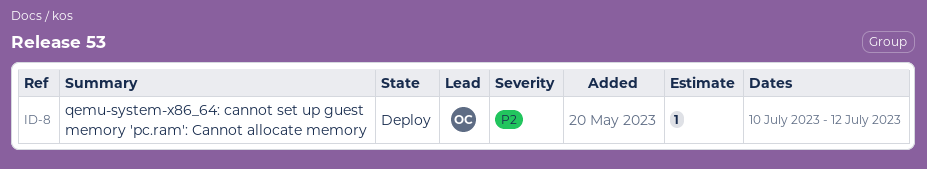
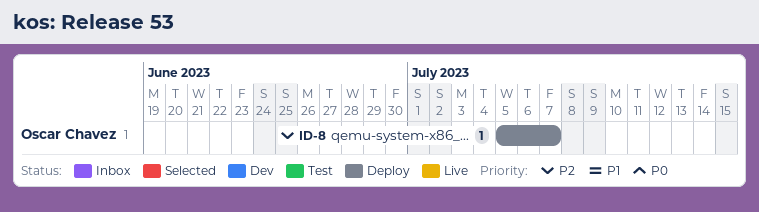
ID-8, start: Jul 10 -> Jul 5
ID-8, due: Jul 12 -> Jul 7

